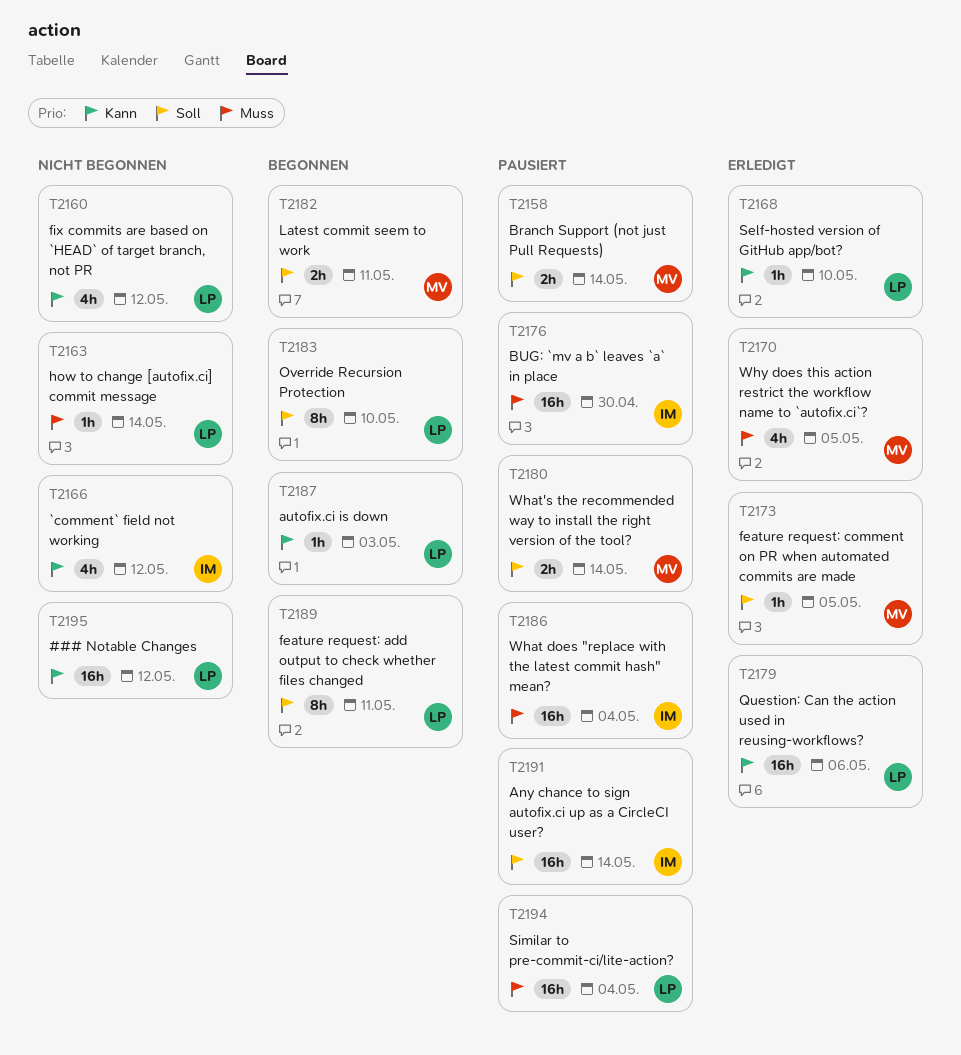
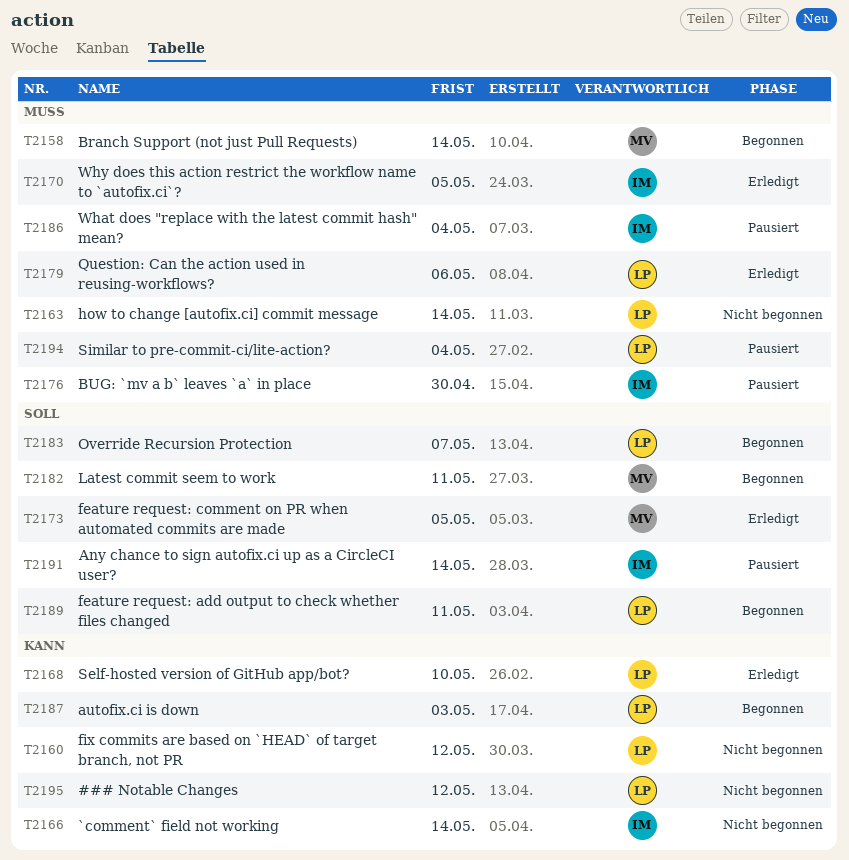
T2158, status: Pausiert -> Begonnen
T2158, priority: Soll -> Muss
T2166, due: May 12 -> May 14
T2170, owner: MV -> IM
T2179, priority: Kann -> Muss
T2180: present -> none
T2183, due: May 10 -> May 7

